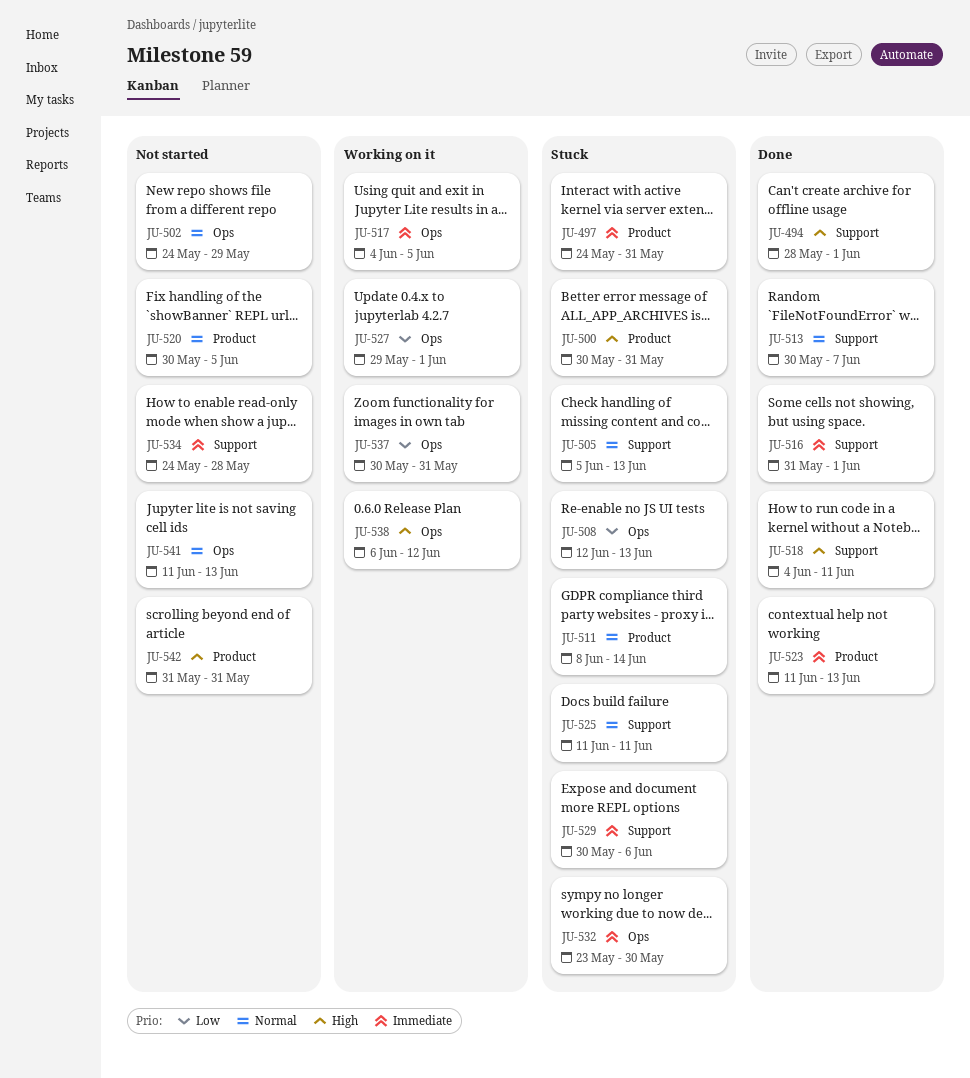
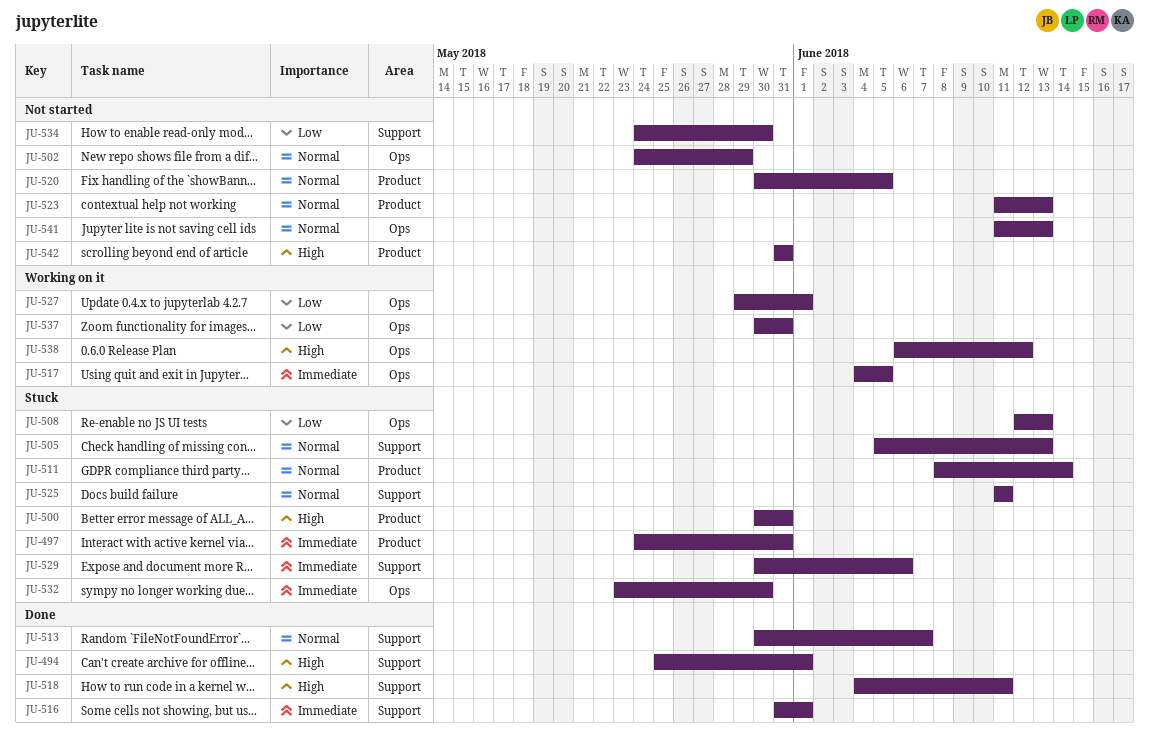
JU-494, start: May 28 -> May 25
JU-523, status: Done -> Not started
JU-523, priority: Immediate -> Normal
JU-534, priority: Immediate -> Low
JU-534, due: May 28 -> May 30

